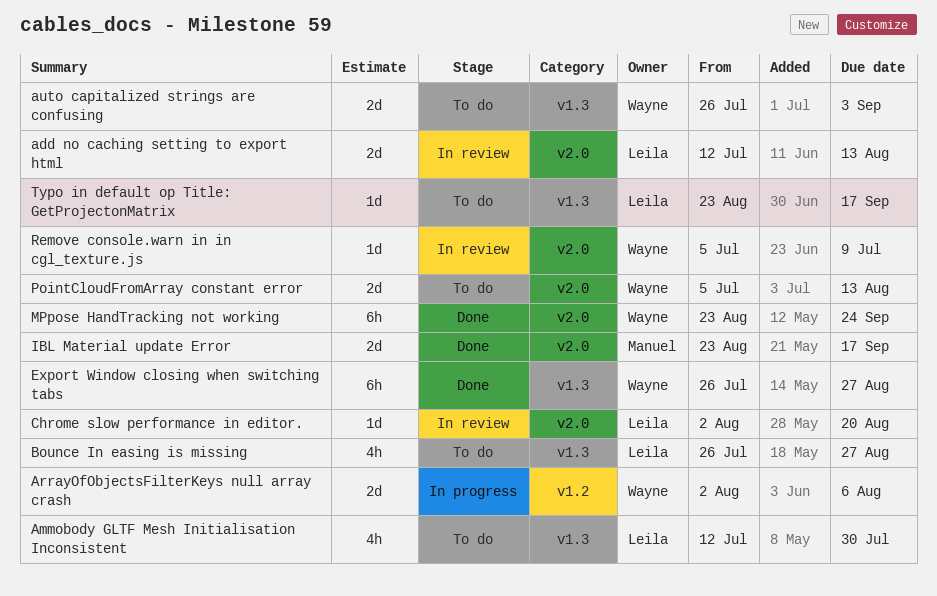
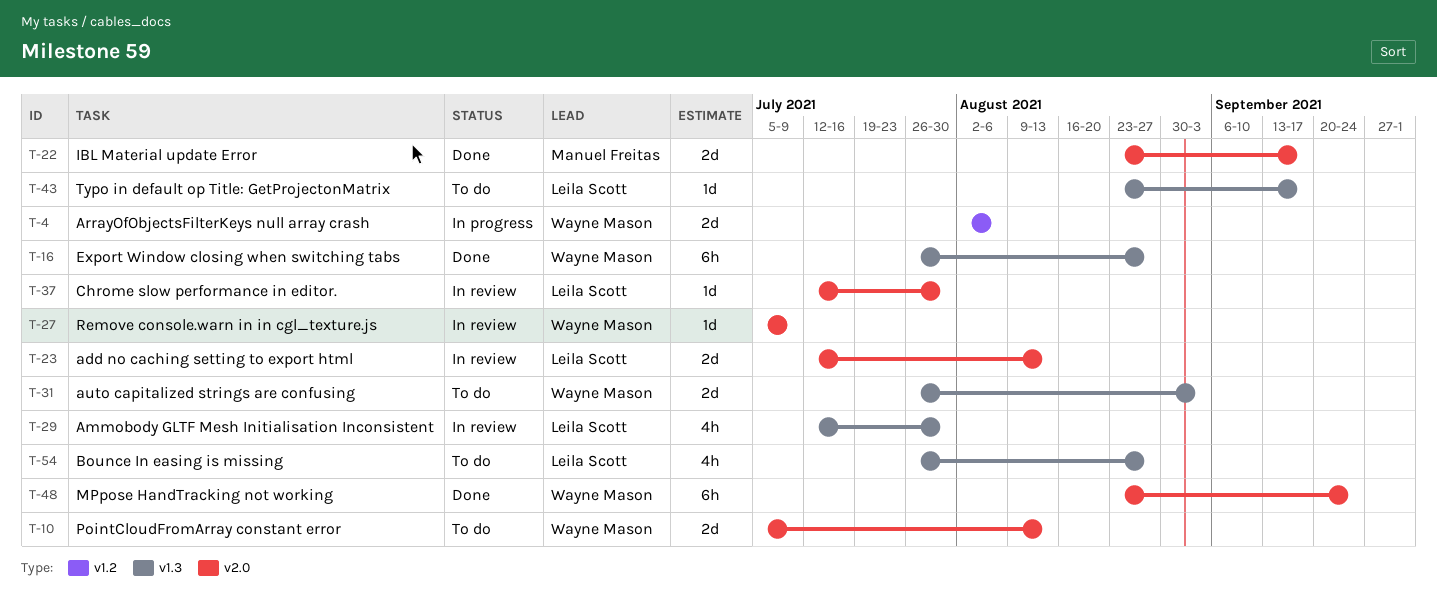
Ammobody GLTF Mesh Initialisation Inconsistent, status: To do -> In review
Chrome slow performance in editor., start: Aug 2 -> Jul 12
Chrome slow performance in editor., due: Aug 20 -> Jul 30

